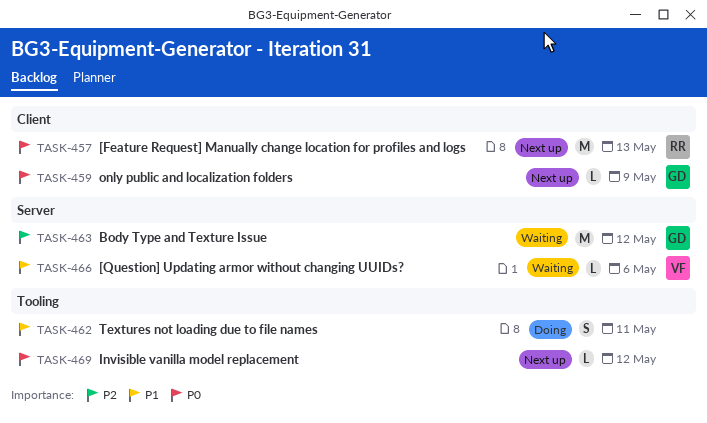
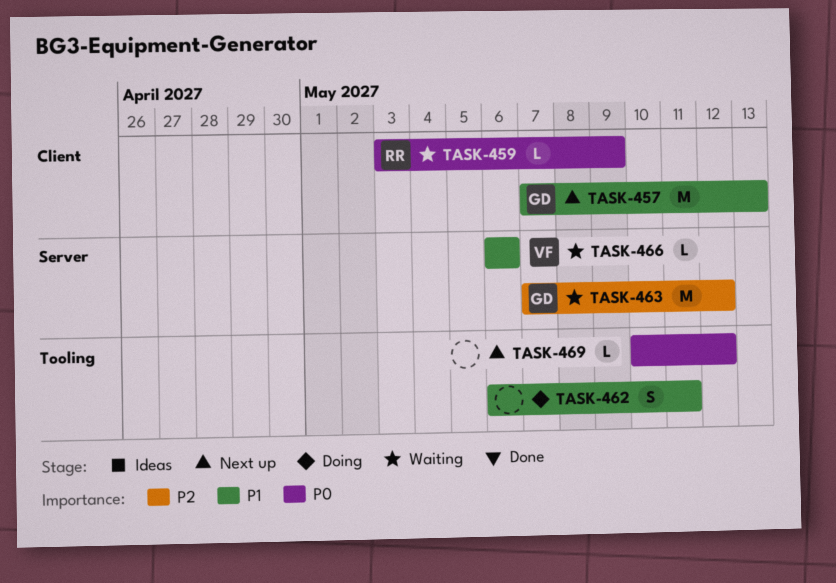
TASK-457, owner: RR -> GD
TASK-457, priority: P0 -> P1
TASK-459, status: Next up -> Waiting
TASK-459, owner: GD -> RR

